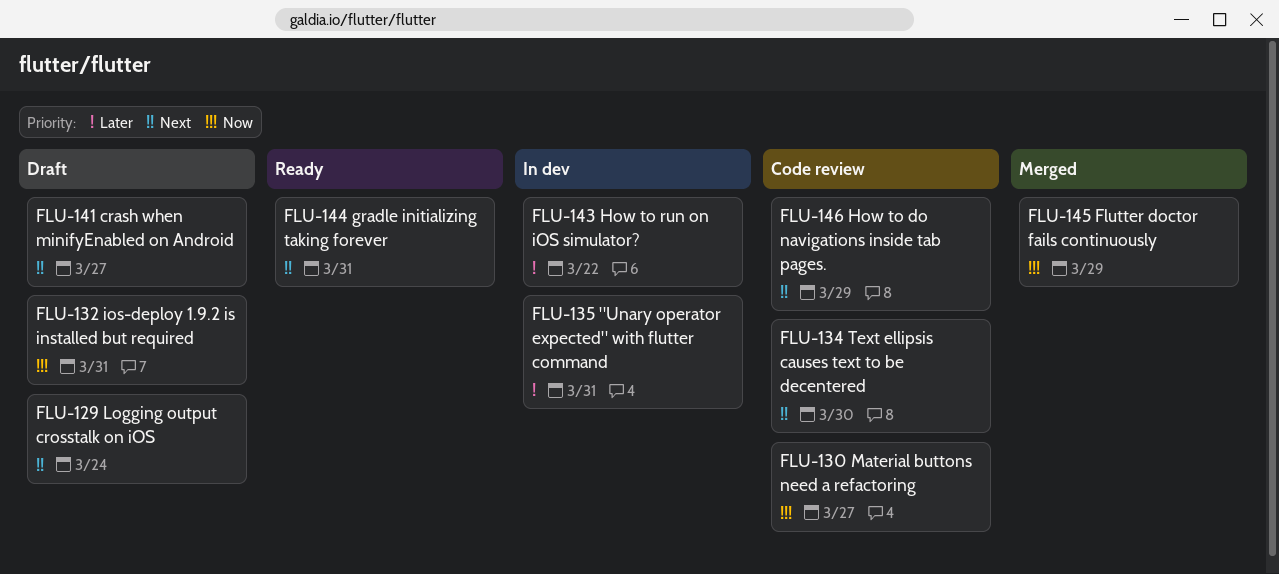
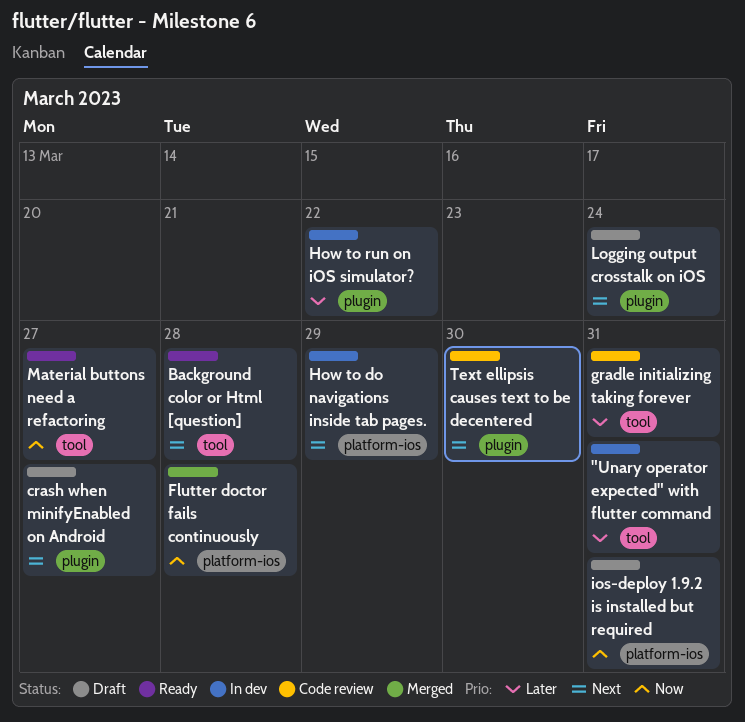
Background color or Html [question]: none -> present
Flutter doctor fails continuously, due: Mar 29 -> Mar 28
gradle initializing taking forever, status: Ready -> Code review
gradle initializing taking forever, priority: Next -> Later
How to do navigations inside tab pages., status: Code review -> In dev
Material buttons need a refactoring, status: Code review -> Ready

